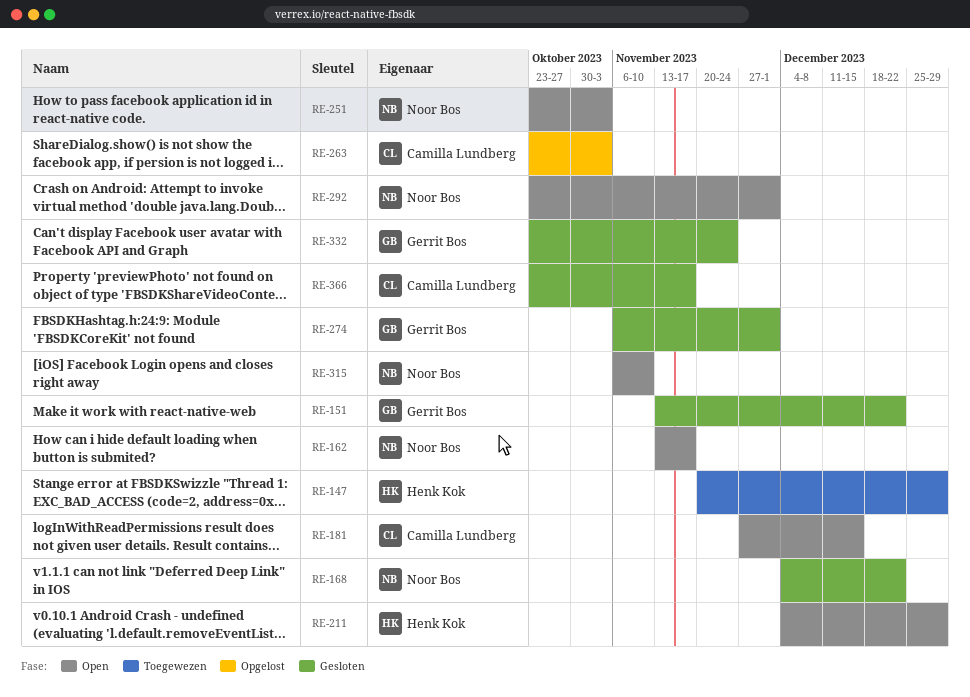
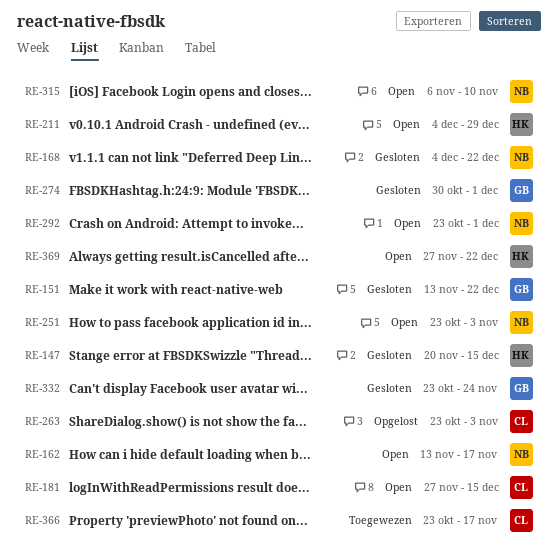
RE-147, status: Toegewezen -> Gesloten
RE-147, due: Dec 29 -> Dec 15
RE-274, start: Nov 6 -> Oct 30
RE-366, status: Gesloten -> Toegewezen
RE-369: none -> present

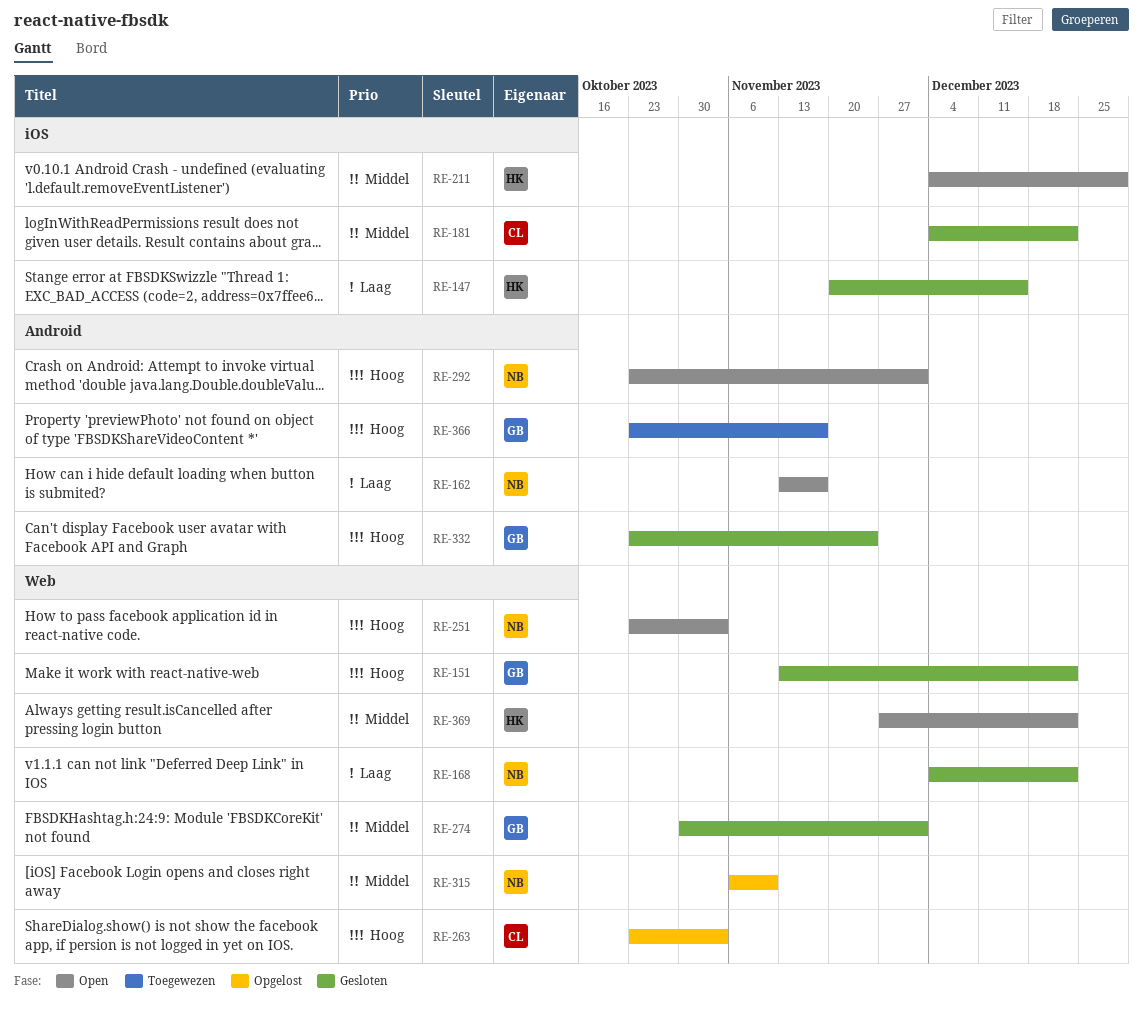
RE-181, status: Open -> Gesloten
RE-181, start: Nov 27 -> Dec 4
RE-181, due: Dec 15 -> Dec 22
RE-315, status: Open -> Opgelost
RE-366, owner: CL -> GB

